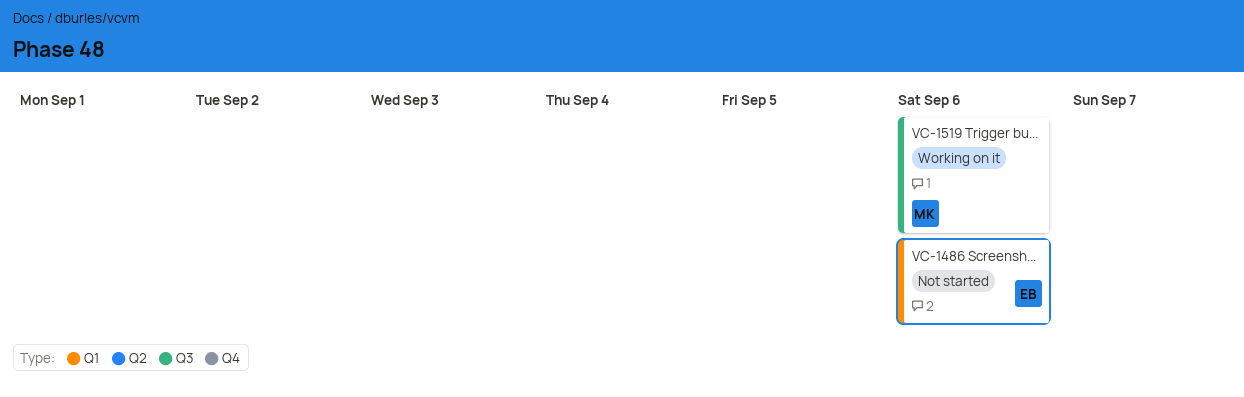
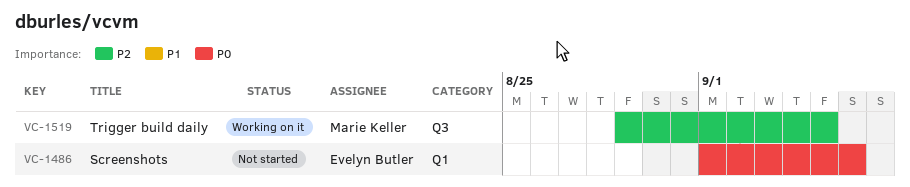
VC-1519, due: Sep 6 -> Sep 5

